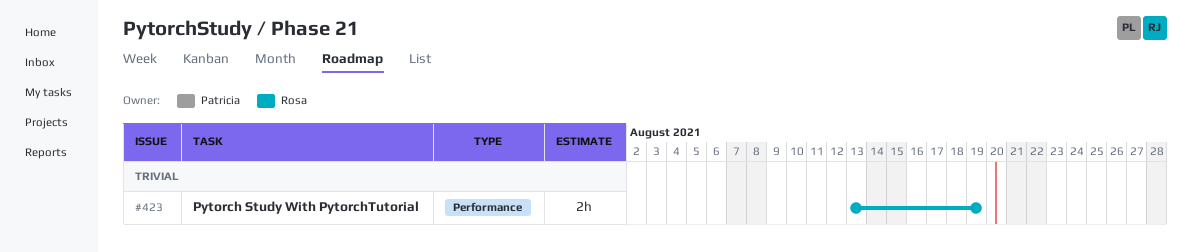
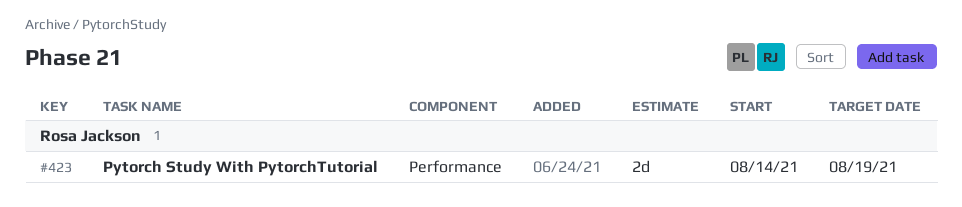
#423, estimate: 2h -> 2d
#423, start: Aug 13 -> Aug 14

